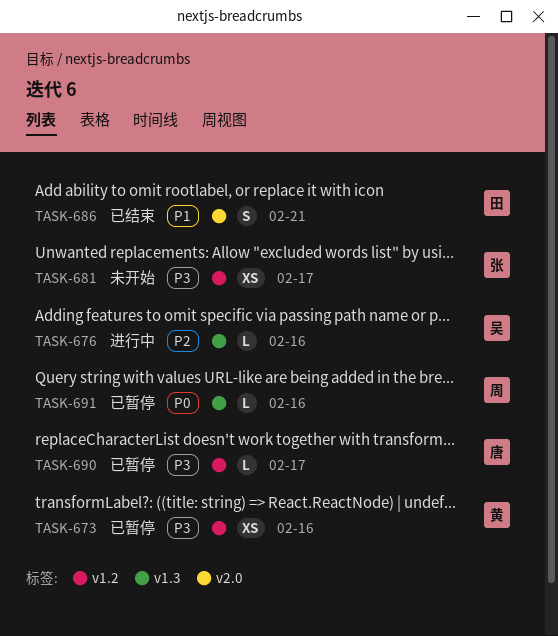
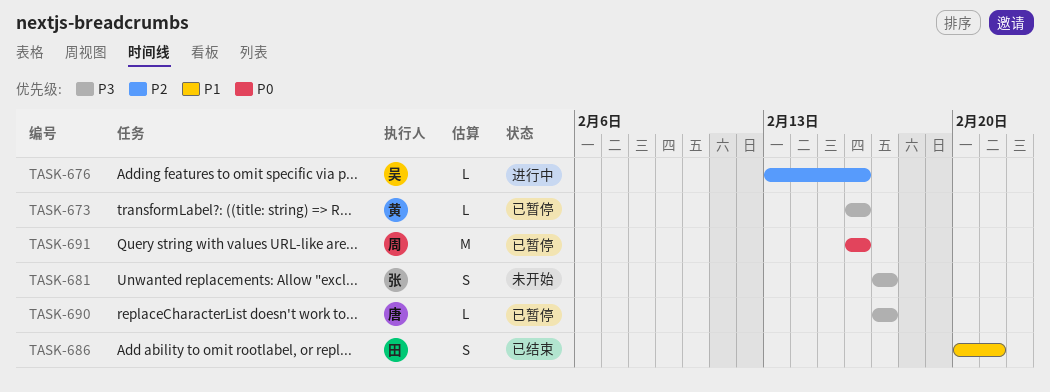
TASK-673, estimate: XS -> L
TASK-681, estimate: XS -> S
TASK-691, estimate: L -> M

